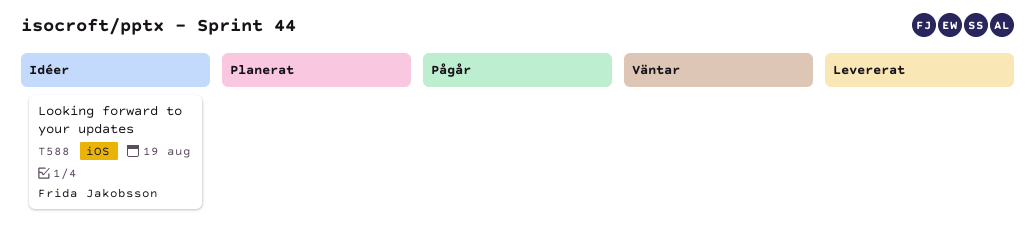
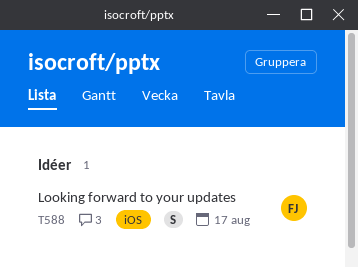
T588, due: Aug 19 -> Aug 17

